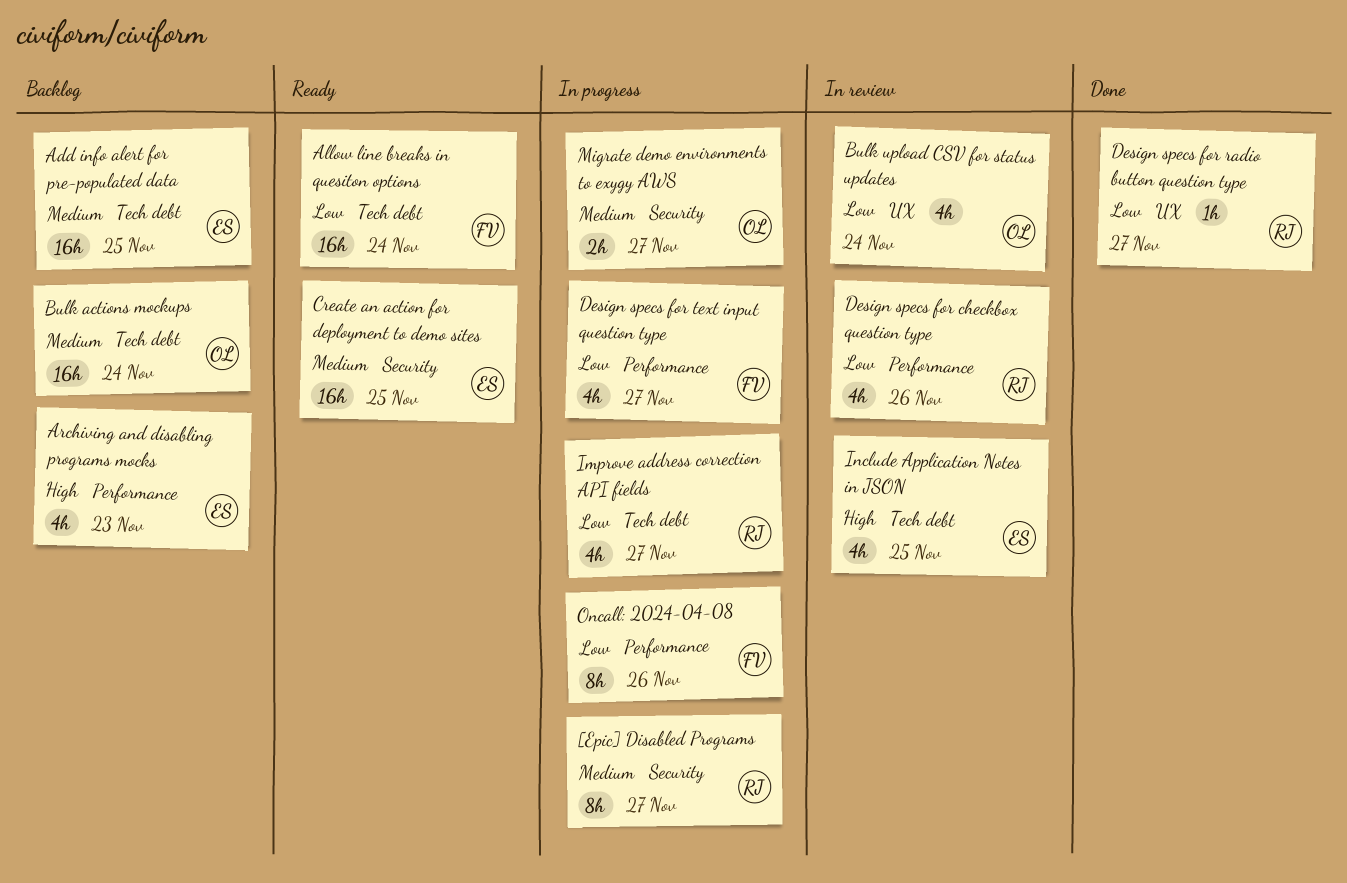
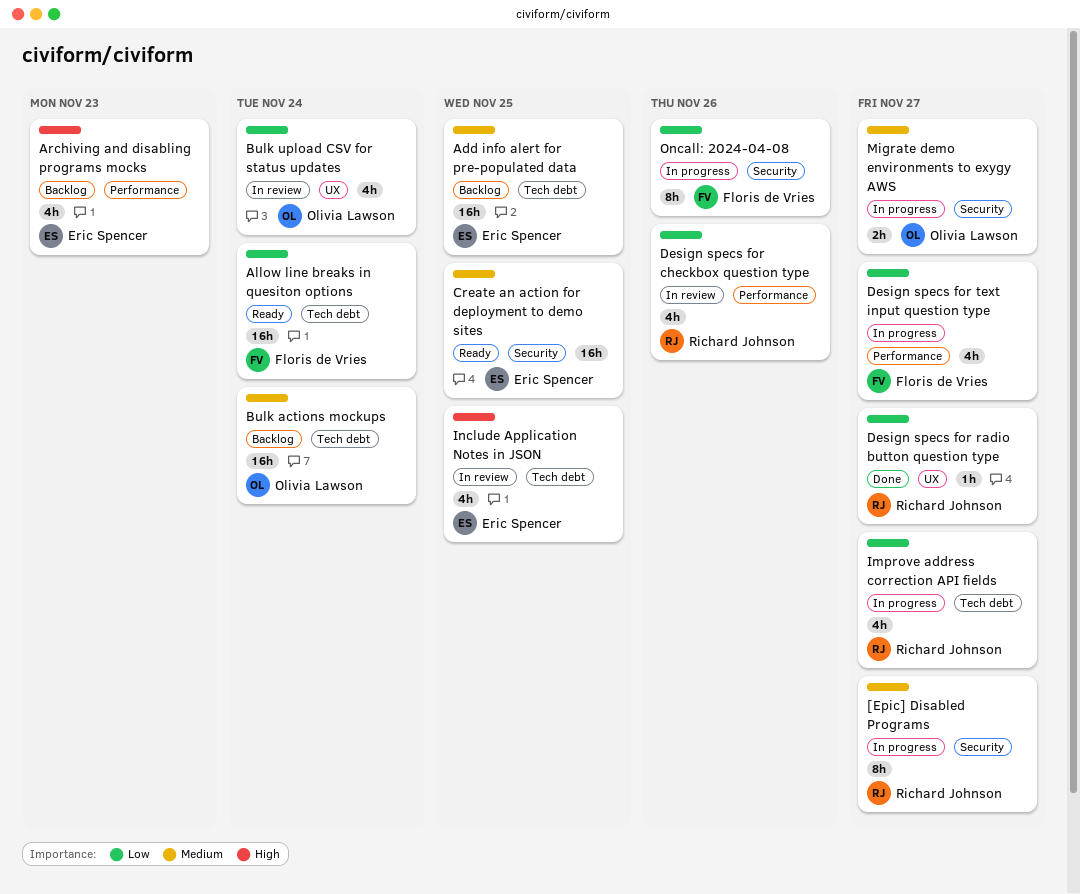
Oncall: 2024-04-08, label: Performance -> Security

